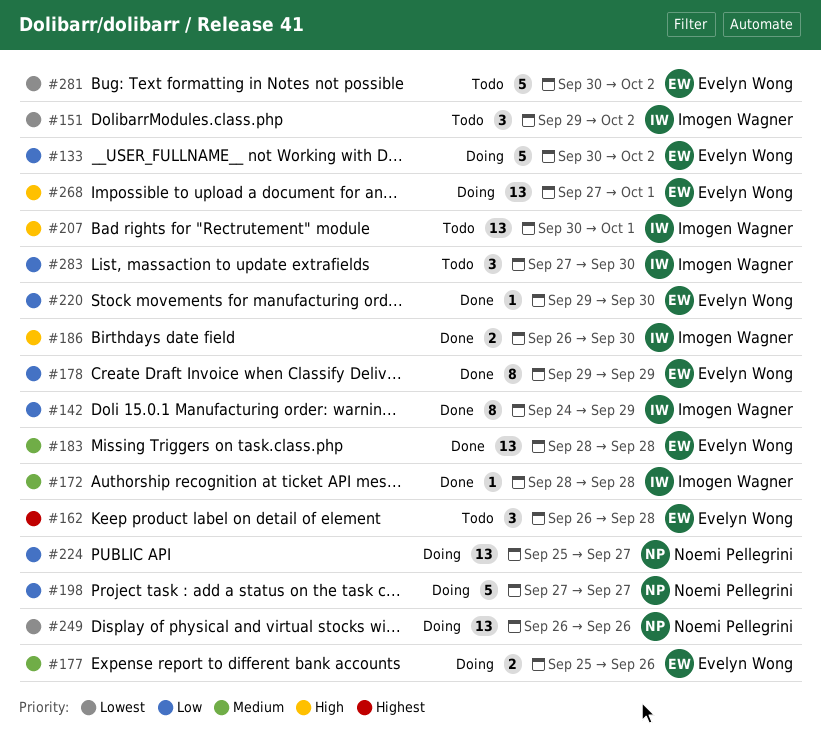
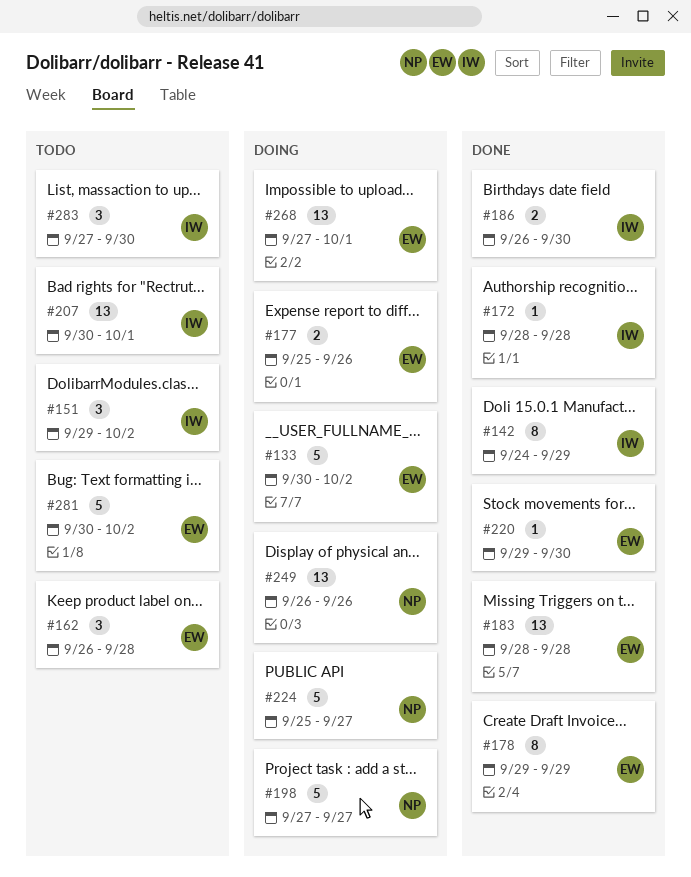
#224, estimate: 13 -> 5

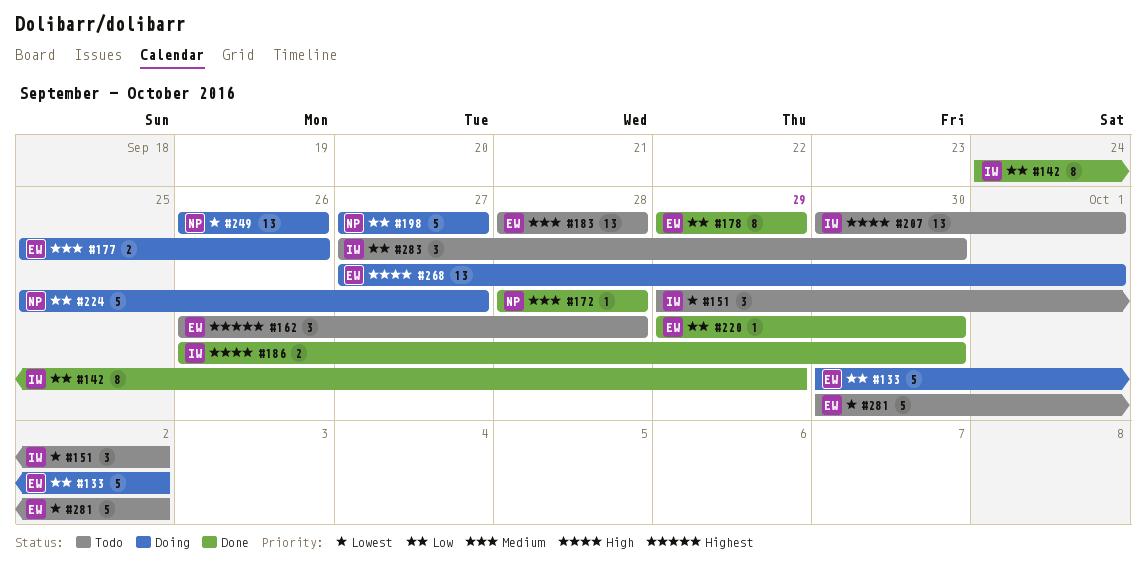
#172, owner: IW -> NP
#183, status: Done -> Todo

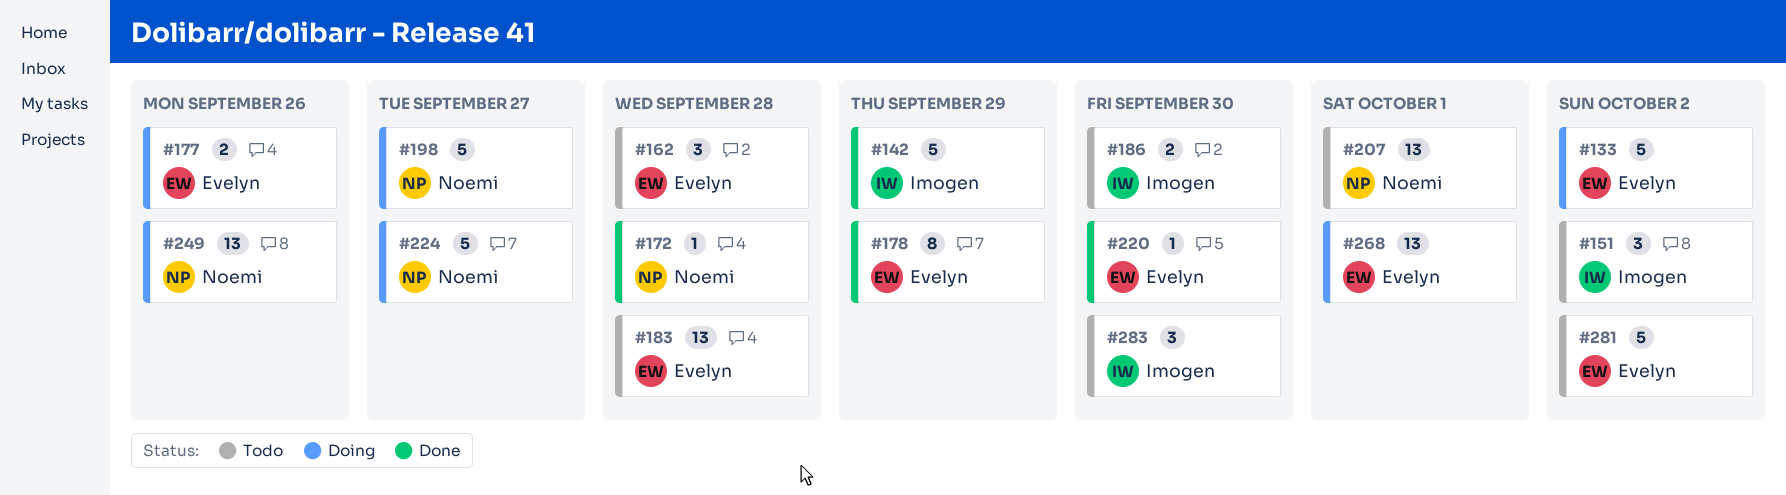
#142, estimate: 8 -> 5
#186, status: Done -> Todo
#207, owner: Imogen -> Noemi

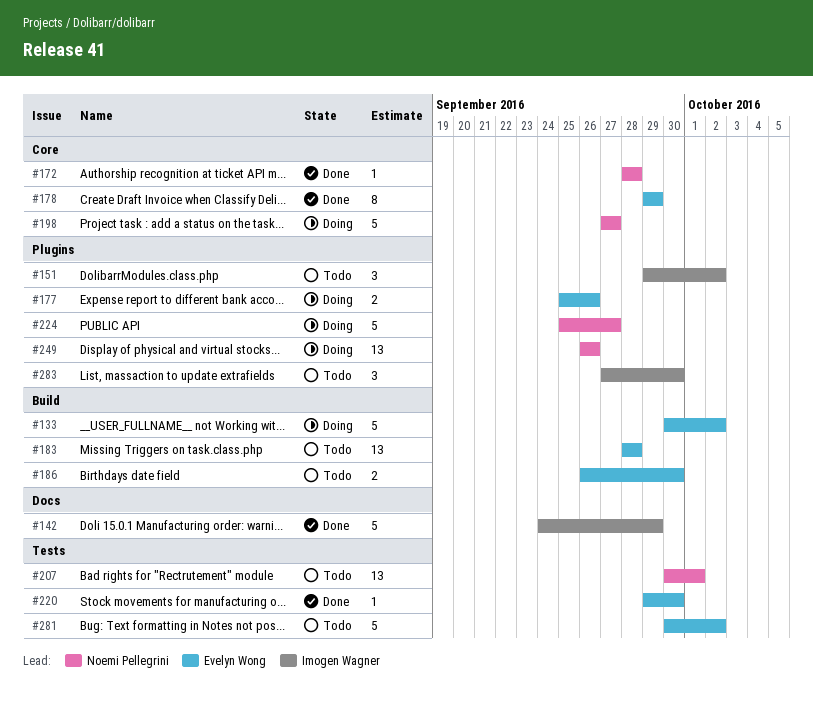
#162: present -> none
#186, owner: Imogen Wagner -> Evelyn Wong
#268: present -> none

